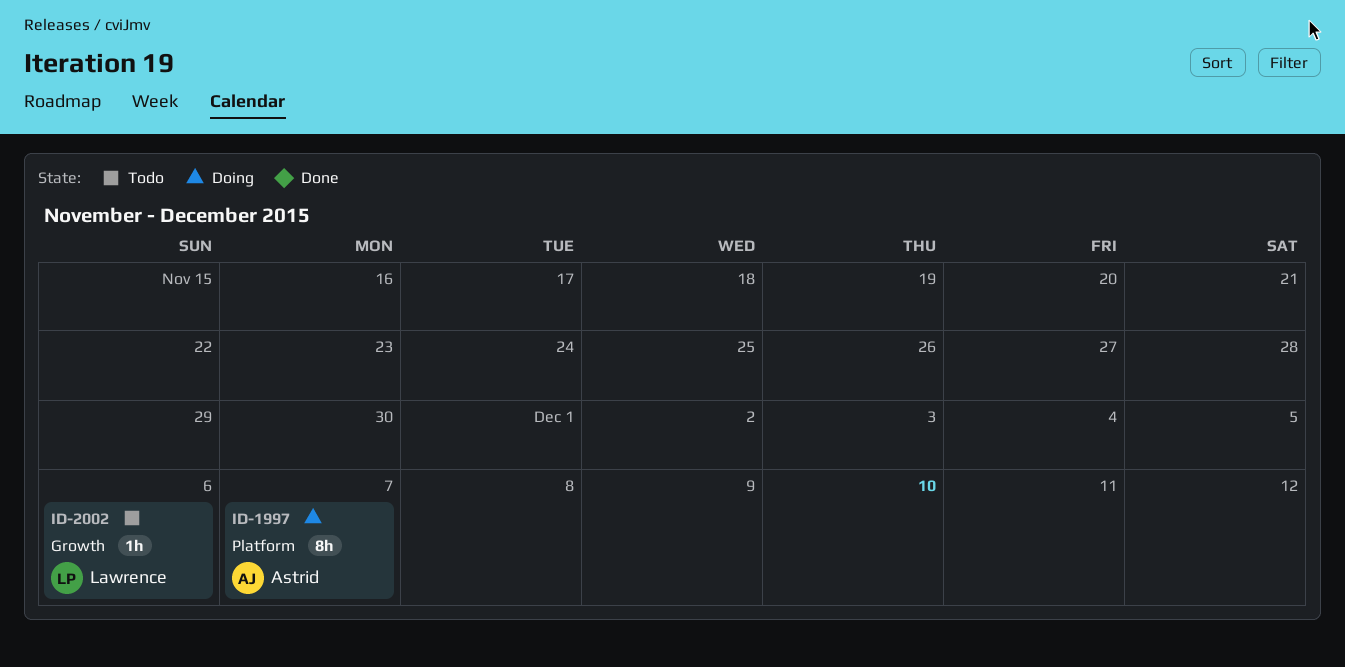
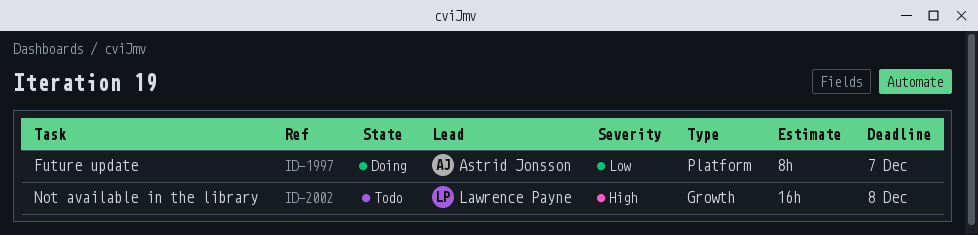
ID-2002, estimate: 1h -> 16h
ID-2002, due: Dec 6 -> Dec 8

